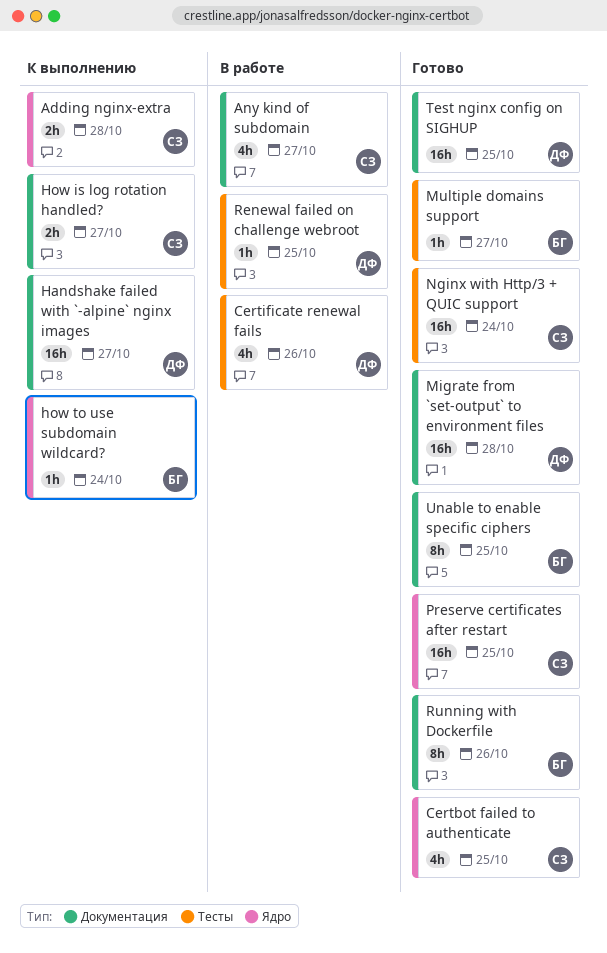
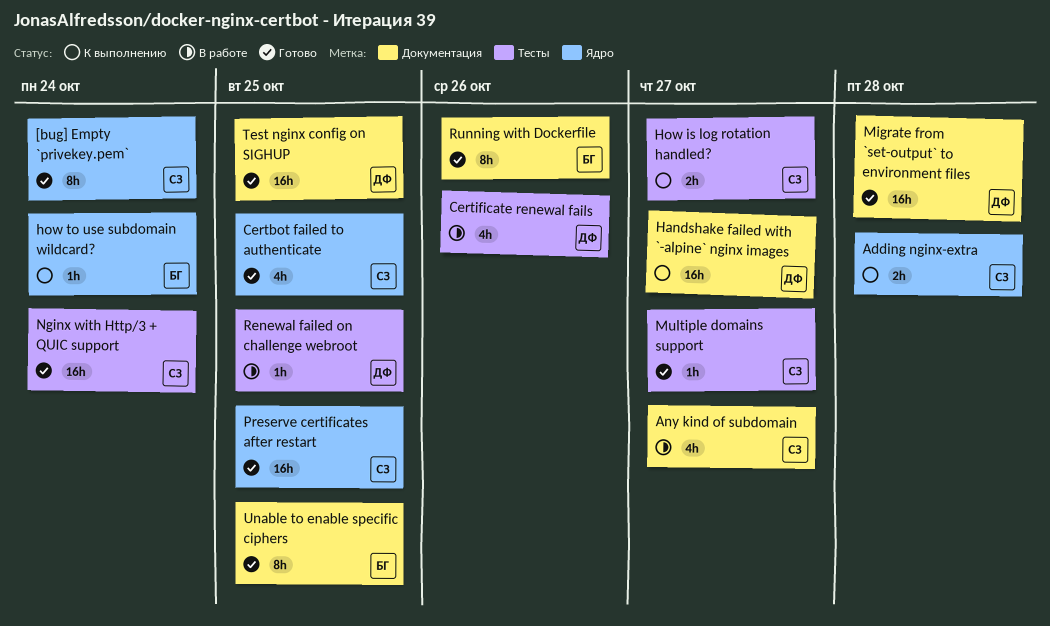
[bug] Empty `privekey.pem`: none -> present
How is log rotation handled?, label: Документация -> Тесты
Multiple domains support, owner: БГ -> СЗ

